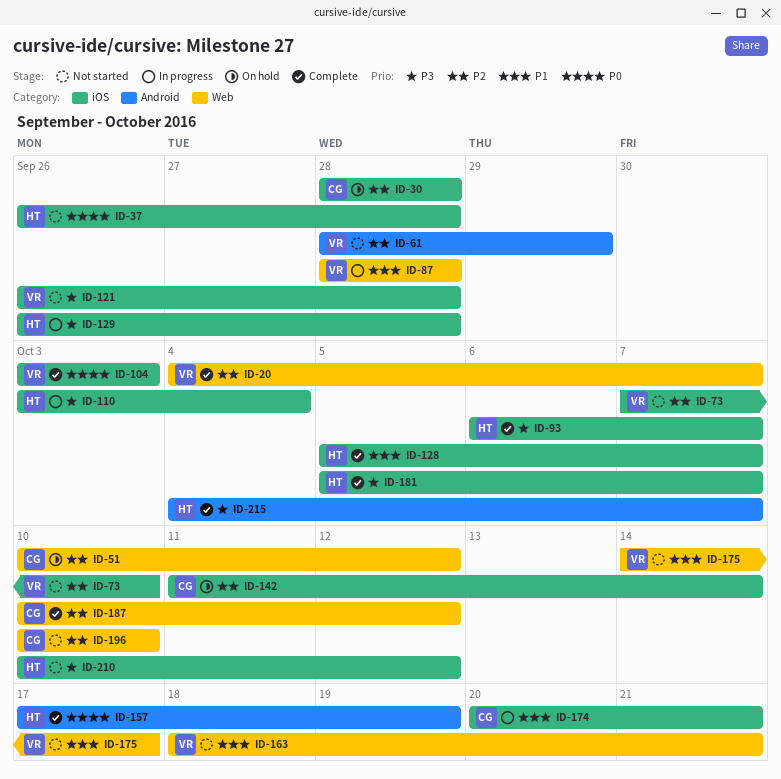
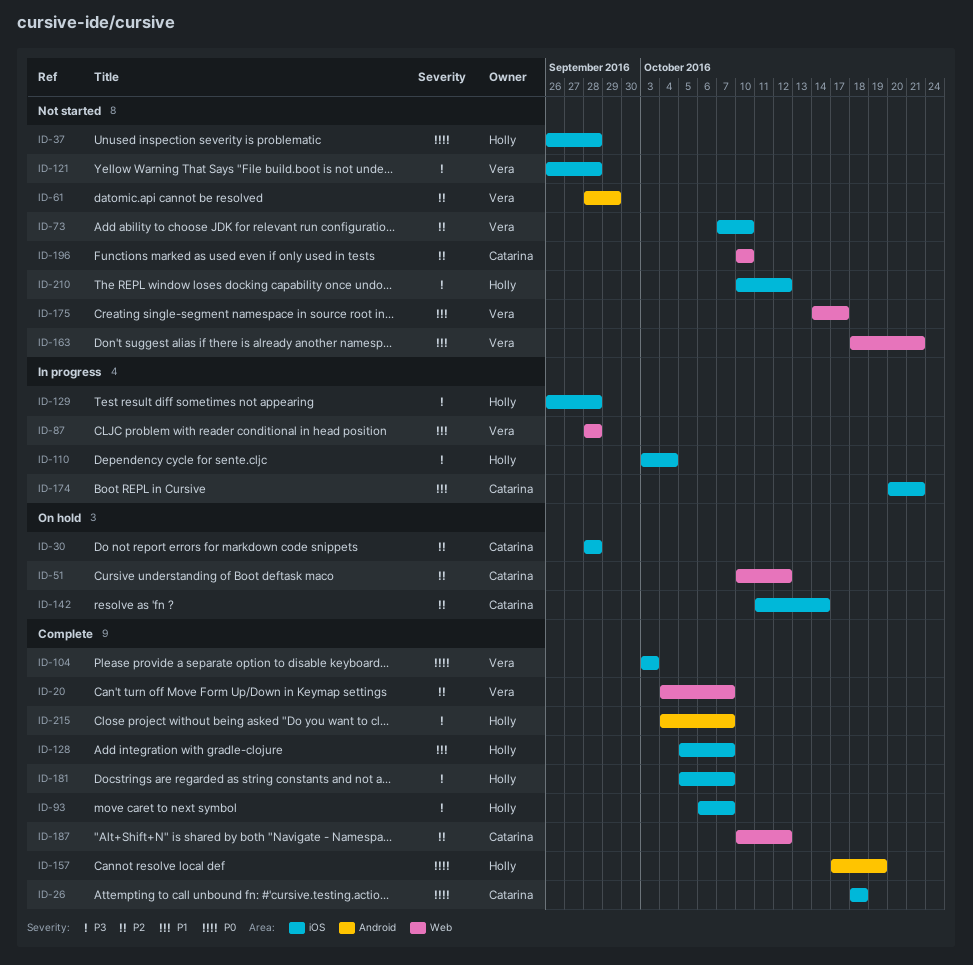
ID-26: none -> present

